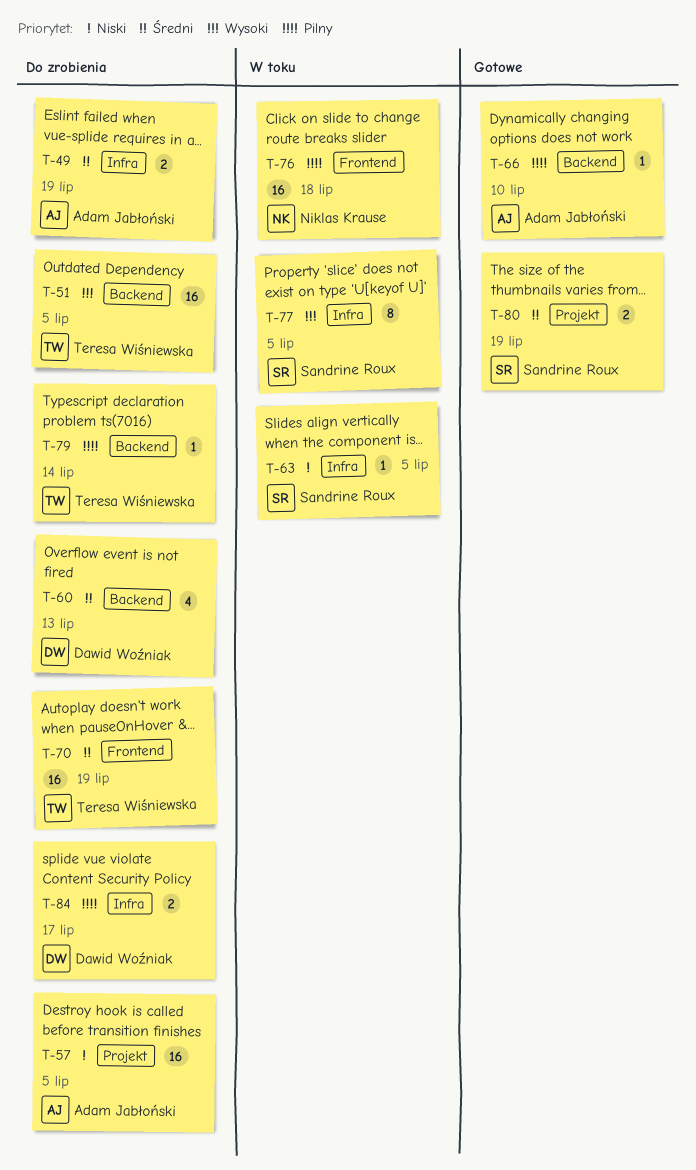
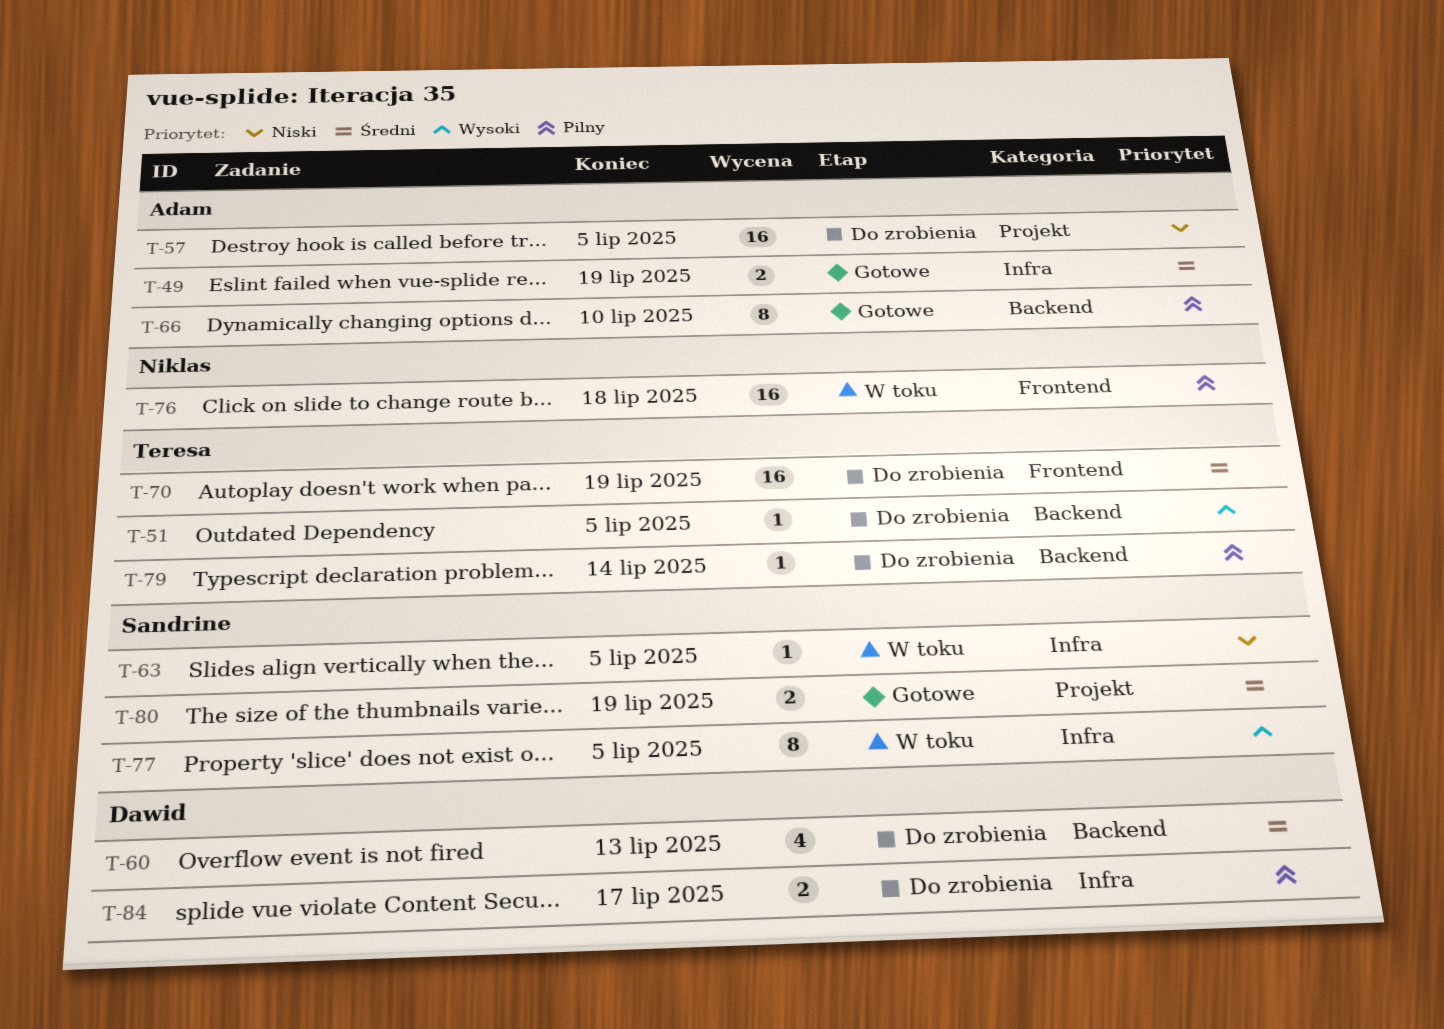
T-49, status: Do zrobienia -> Gotowe
T-51, estimate: 16 -> 1
T-66, estimate: 1 -> 8

